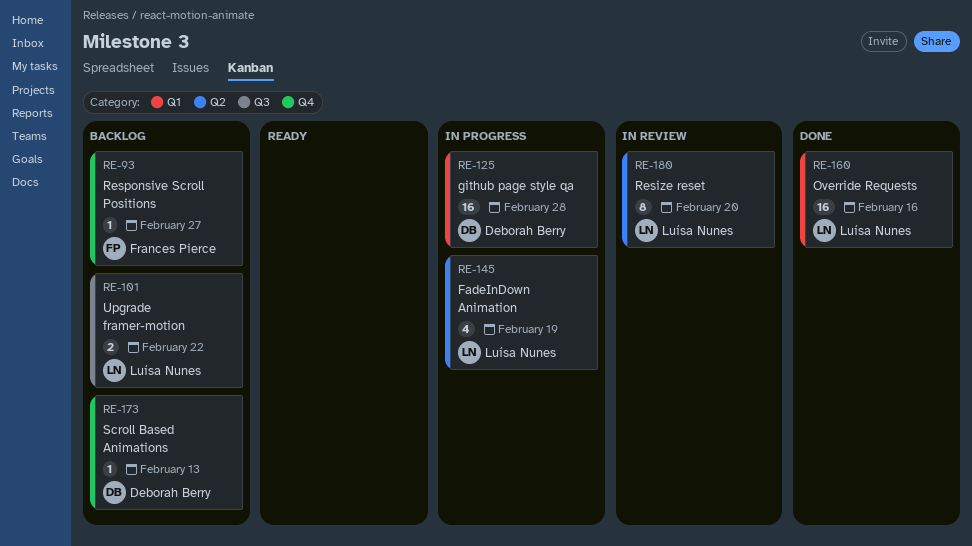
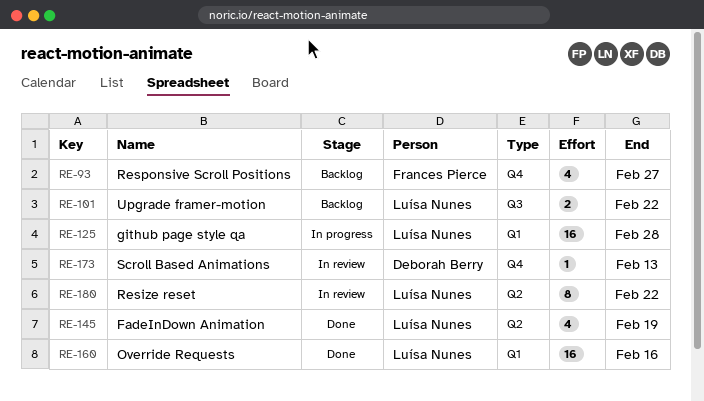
RE-93, estimate: 1 -> 4
RE-125, owner: Deborah Berry -> Luísa Nunes
RE-145, status: In progress -> Done
RE-173, status: Backlog -> In review
RE-180, due: Feb 20 -> Feb 22

